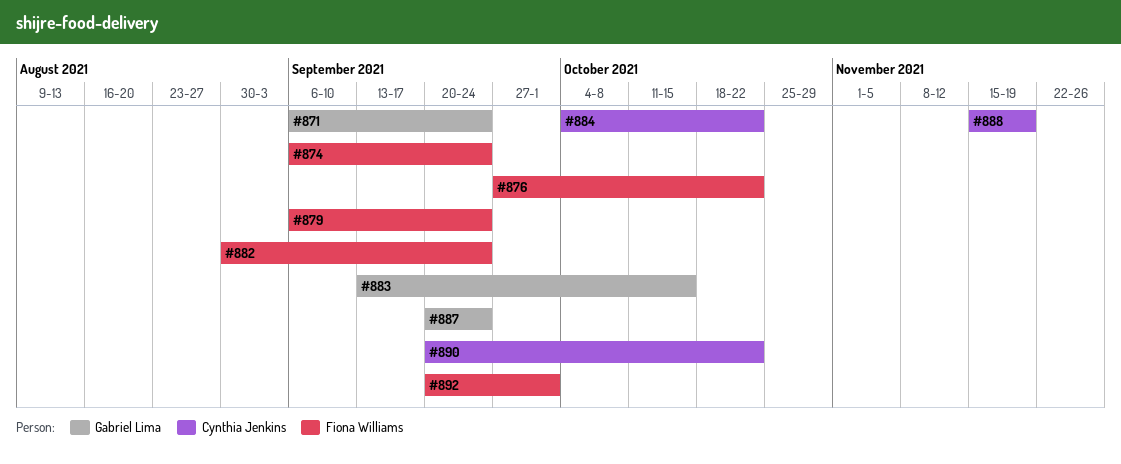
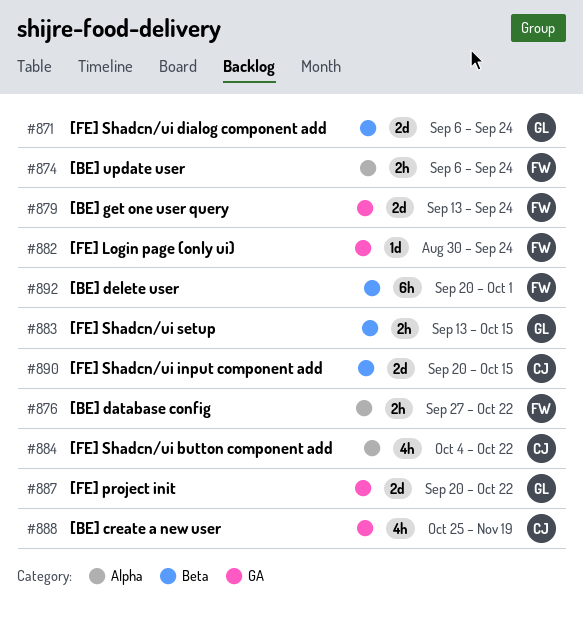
#879, start: Sep 6 -> Sep 13
#887, due: Sep 24 -> Oct 22
#888, start: Nov 15 -> Oct 25
#890, due: Oct 22 -> Oct 15

